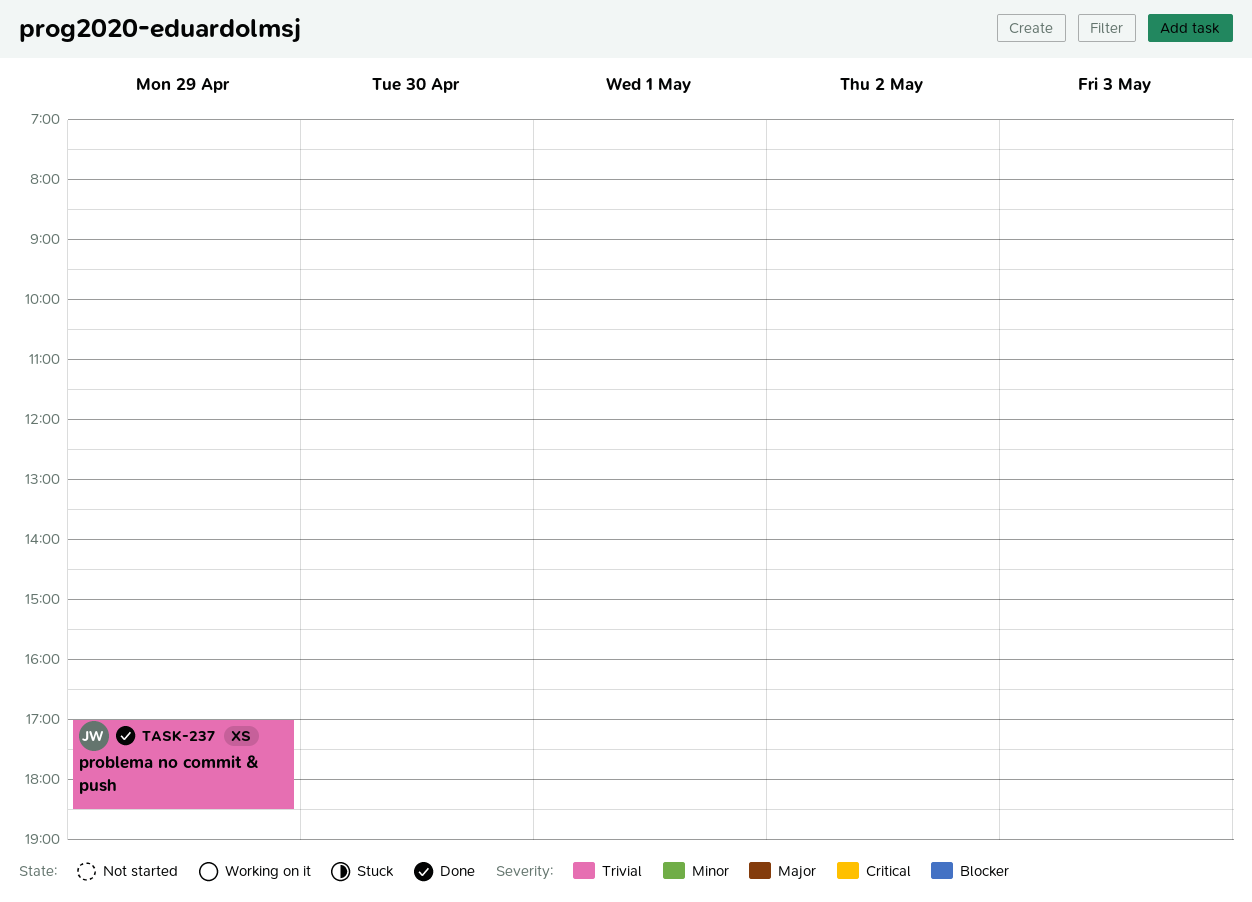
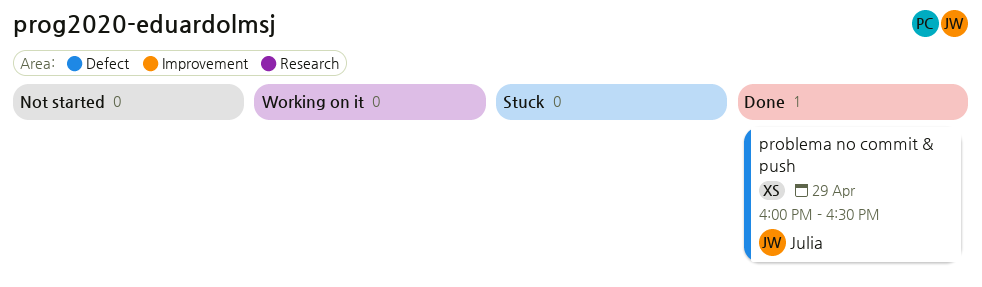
problema no commit & push, begins: 17:00 -> 16:00
problema no commit & push, ends: 18:30 -> 16:30

